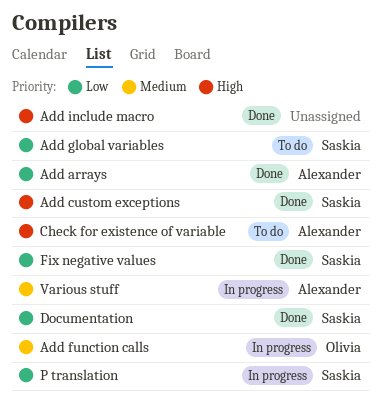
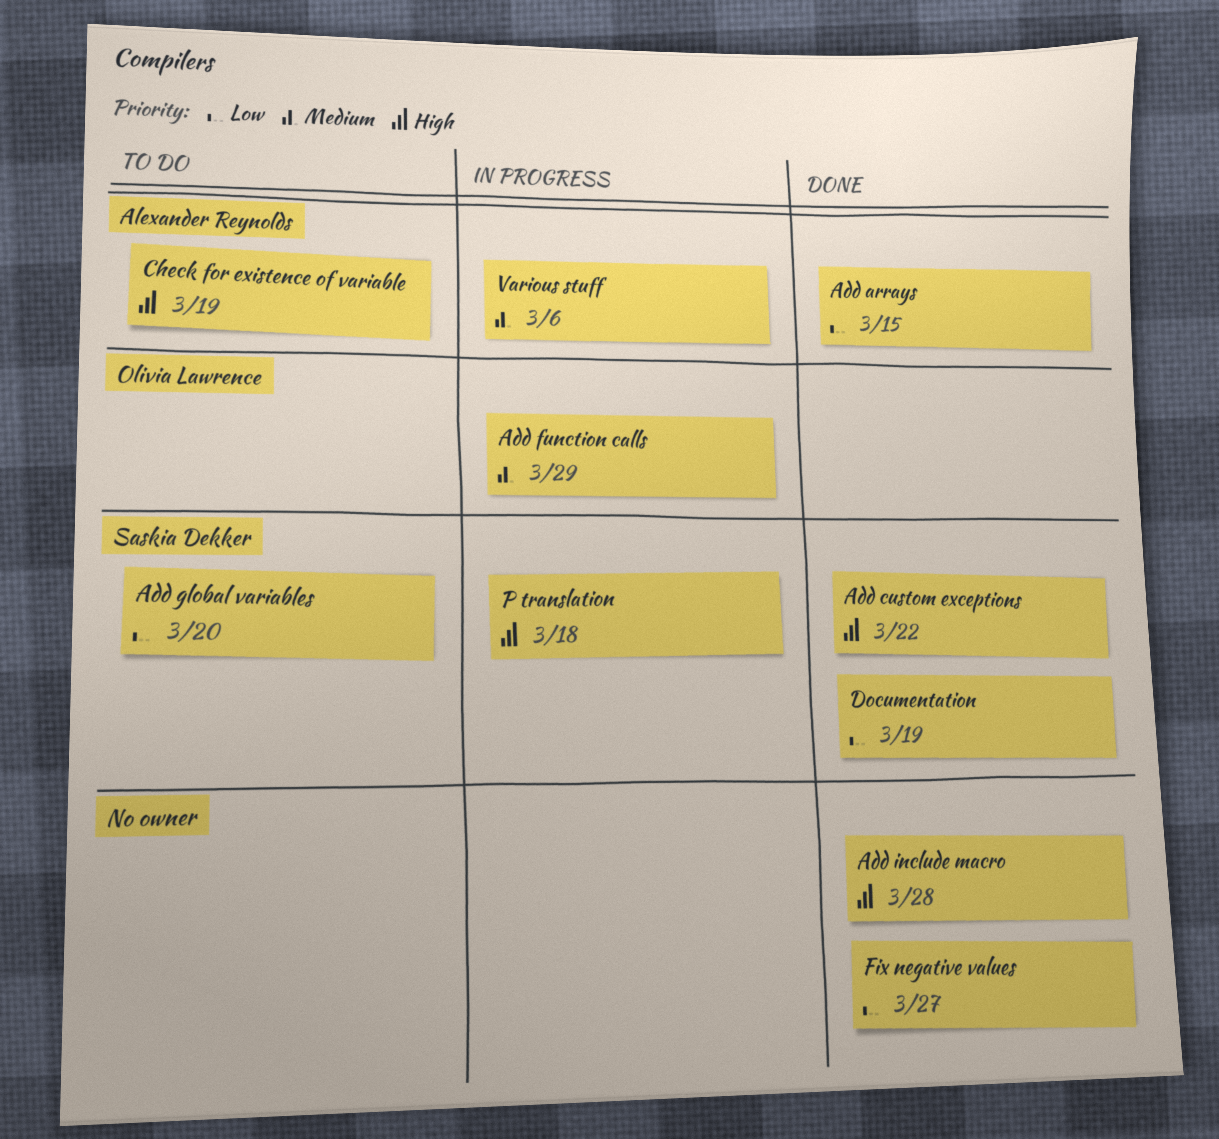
Fix negative values, owner: Saskia Dekker -> none
P translation, priority: Low -> High

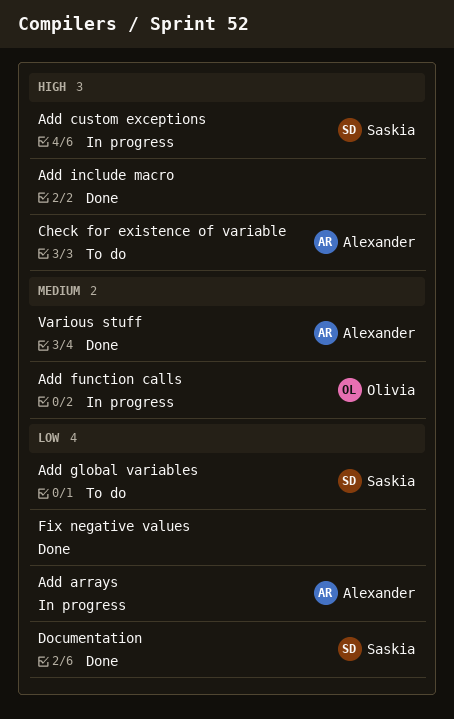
Add arrays, status: Done -> In progress
Add custom exceptions, status: Done -> In progress
P translation: present -> none
Various stuff, status: In progress -> Done

